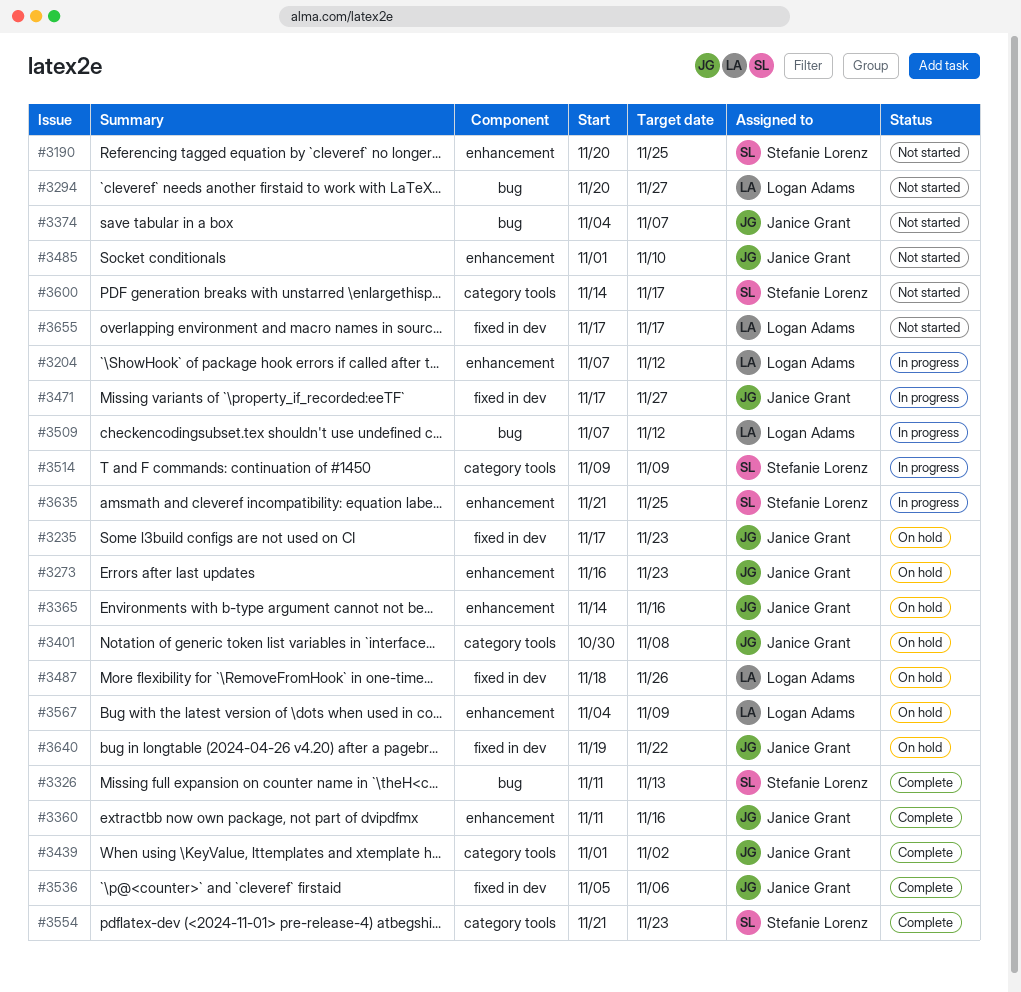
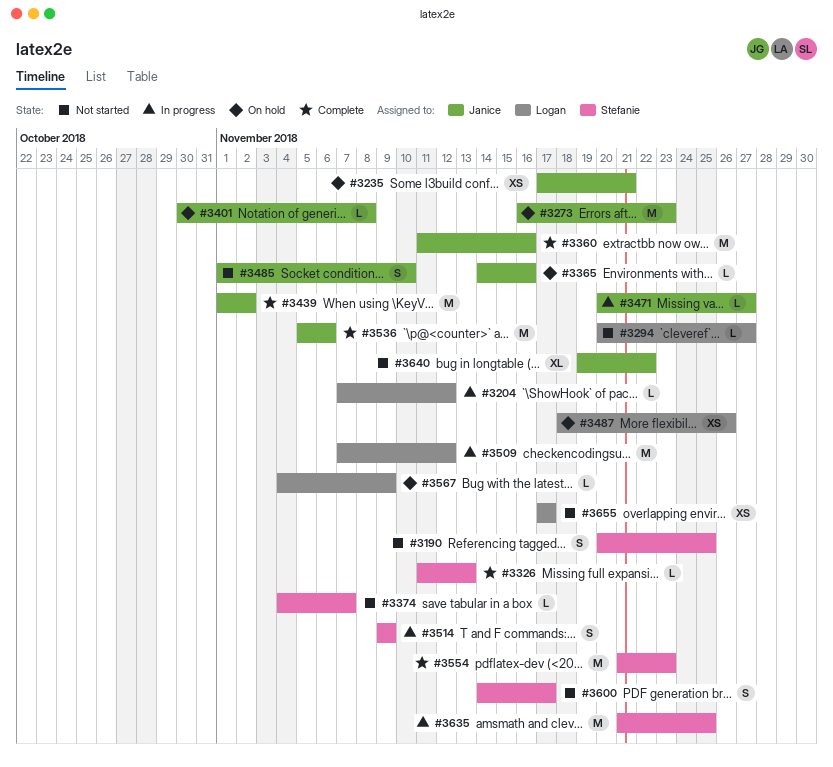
#3235, due: Nov 23 -> Nov 21
#3374, owner: Janice Grant -> Stefanie Lorenz
#3471, start: Nov 17 -> Nov 20
#3640, status: On hold -> Not started

